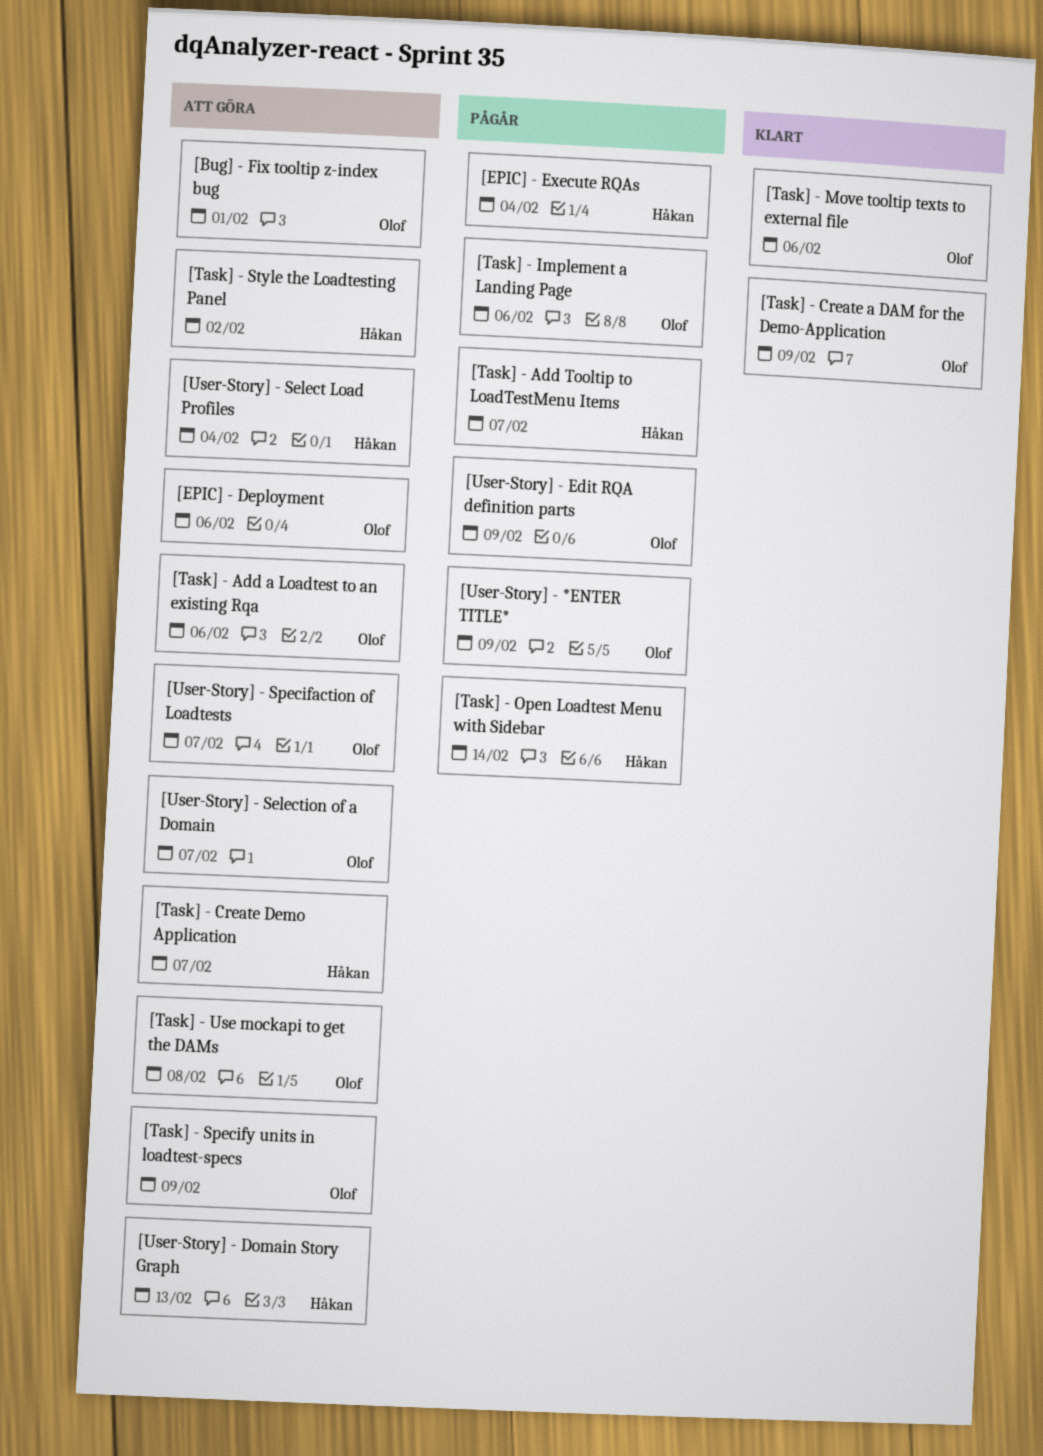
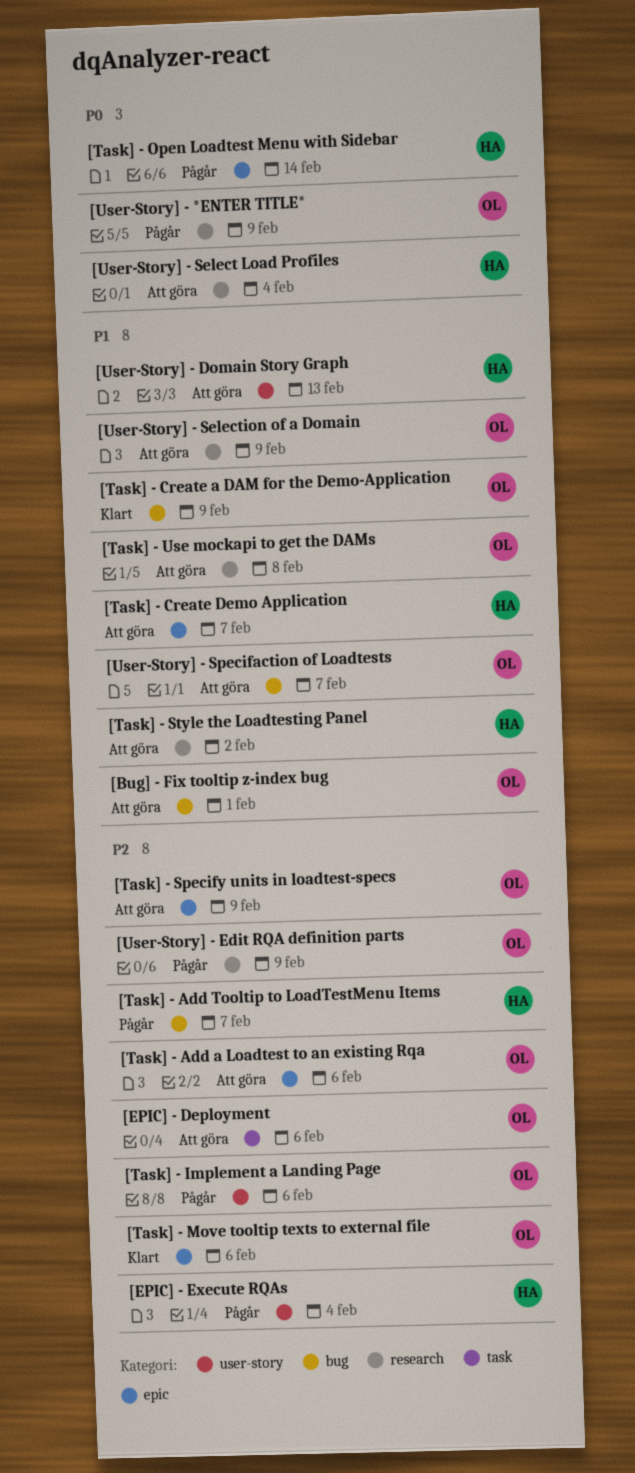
[User-Story] - Selection of a Domain, due: Feb 7 -> Feb 9

